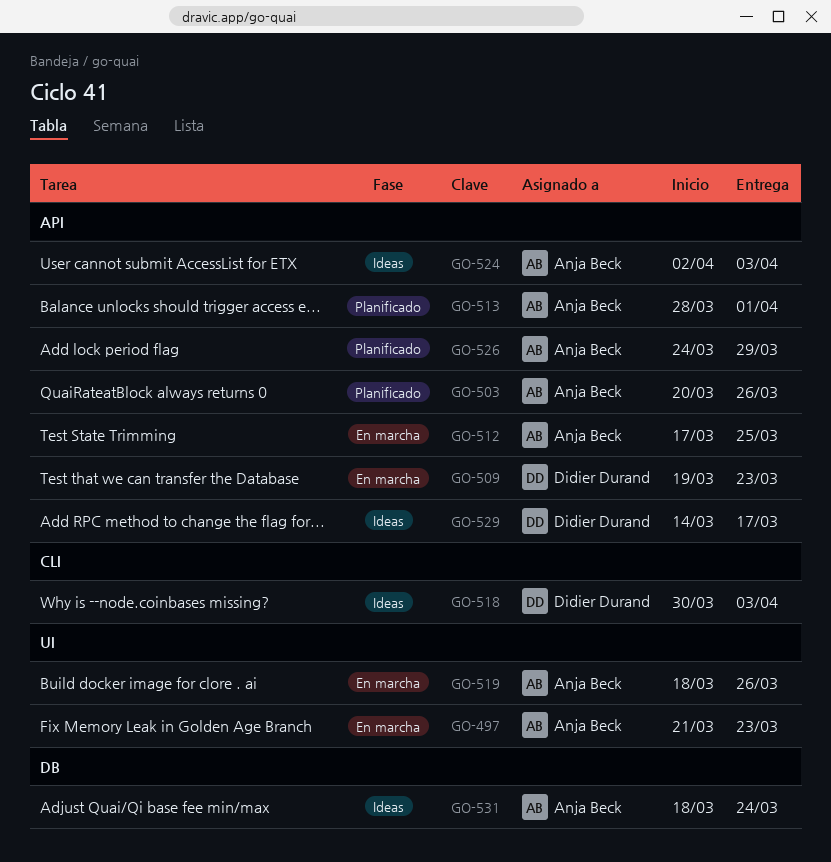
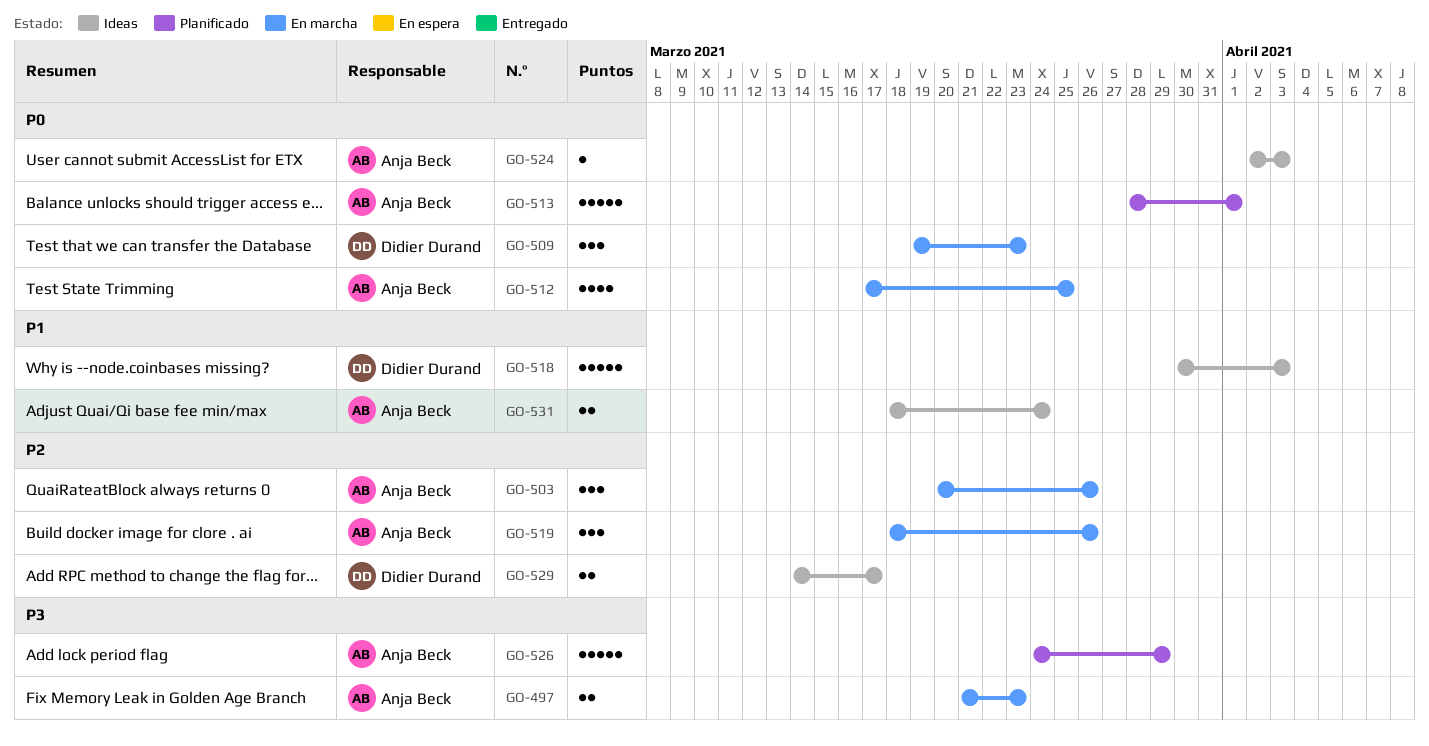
GO-503, status: Planificado -> En marcha

